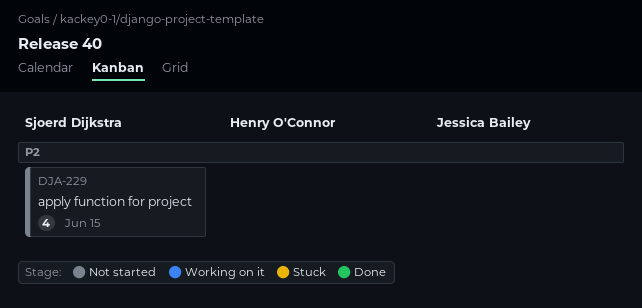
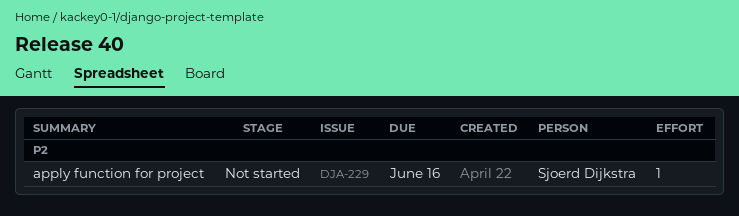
DJA-229, estimate: 4 -> 1
DJA-229, due: Jun 15 -> Jun 16

